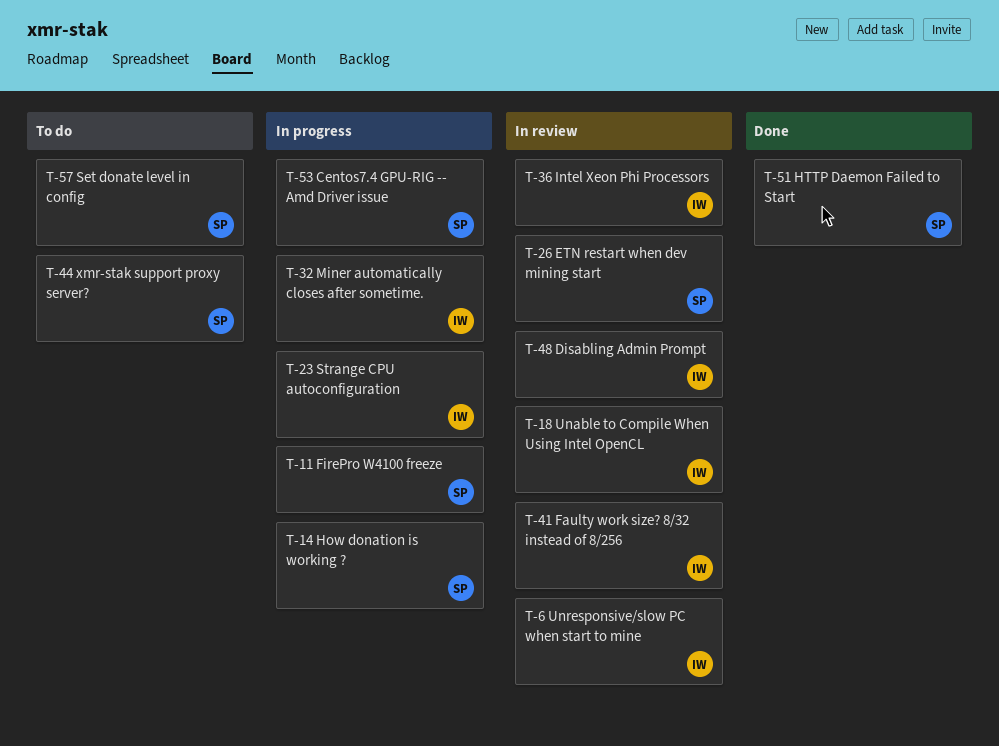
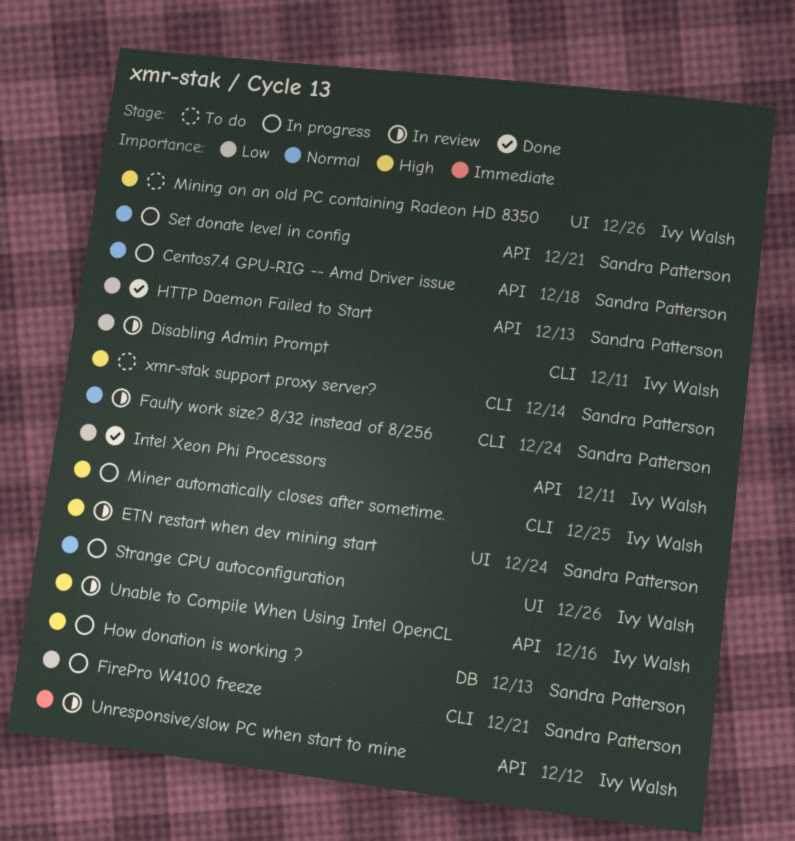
Faulty work size? 8/32 instead of 8/256, owner: Ivy Walsh -> Sandra Patterson
Intel Xeon Phi Processors, status: In review -> Done
Mining on an old PC containing Radeon HD 8350: none -> present
Set donate level in config, status: To do -> In progress

